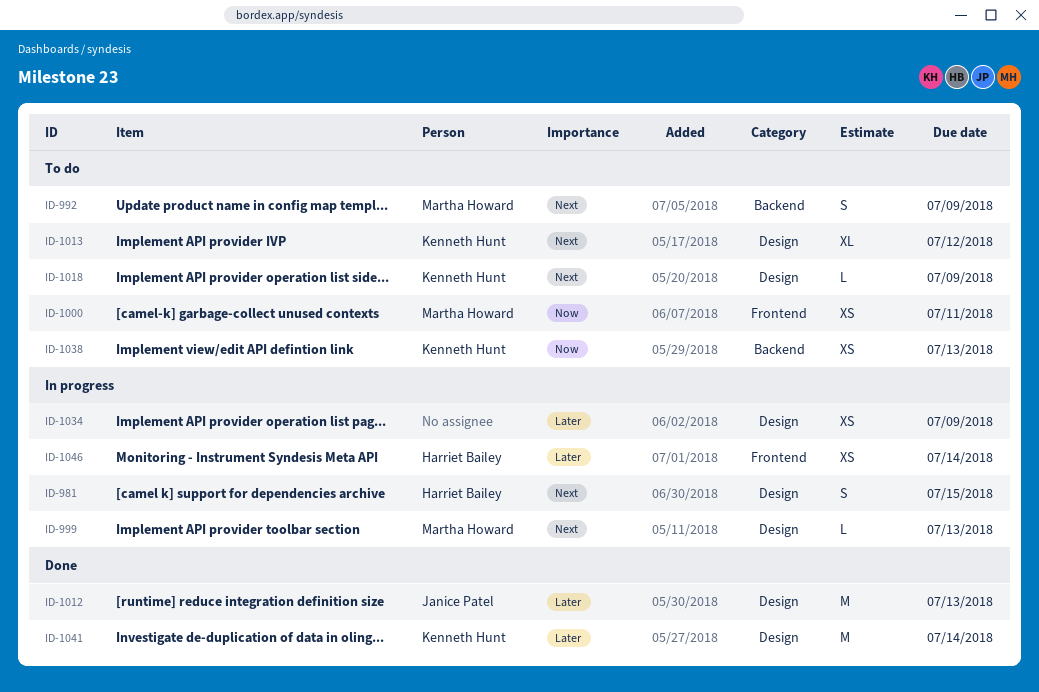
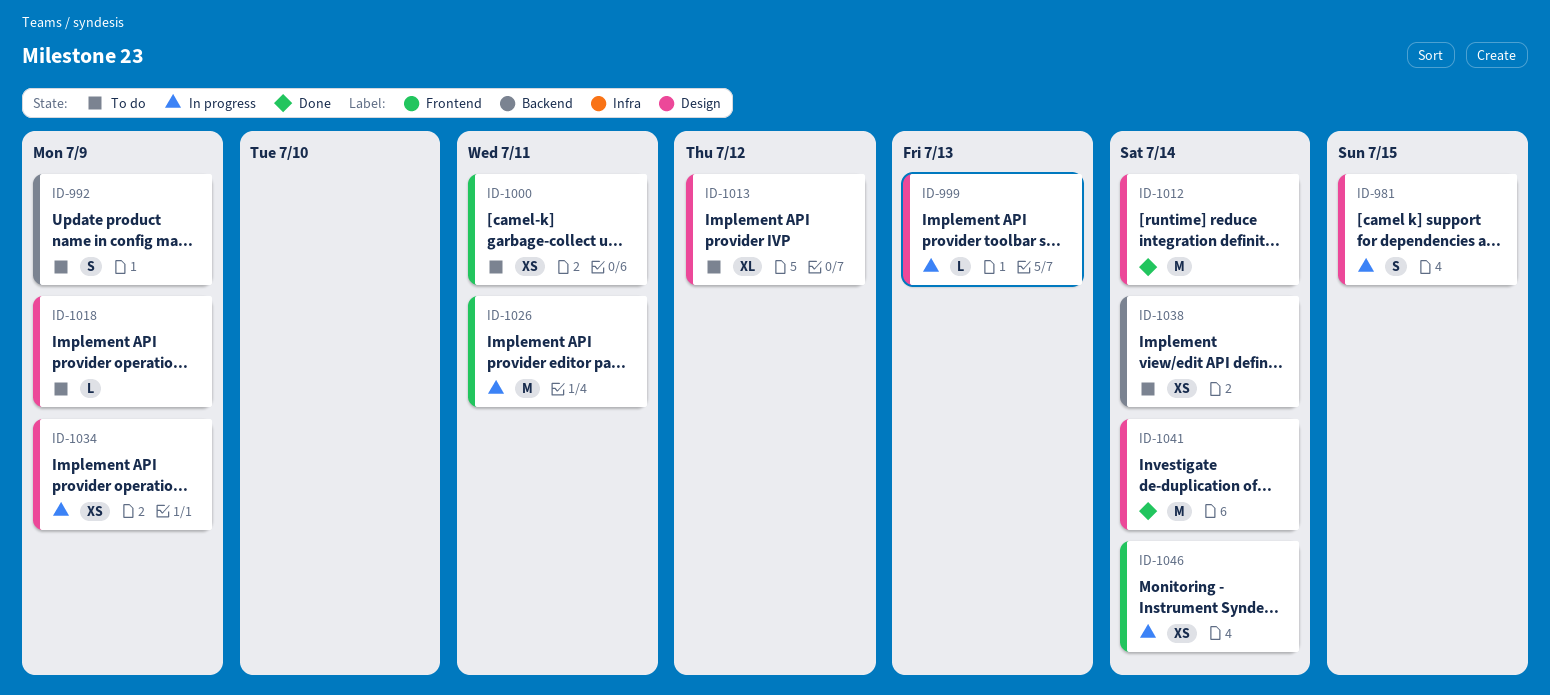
ID-1012, due: Jul 13 -> Jul 14
ID-1026: none -> present
ID-1038, due: Jul 13 -> Jul 14

